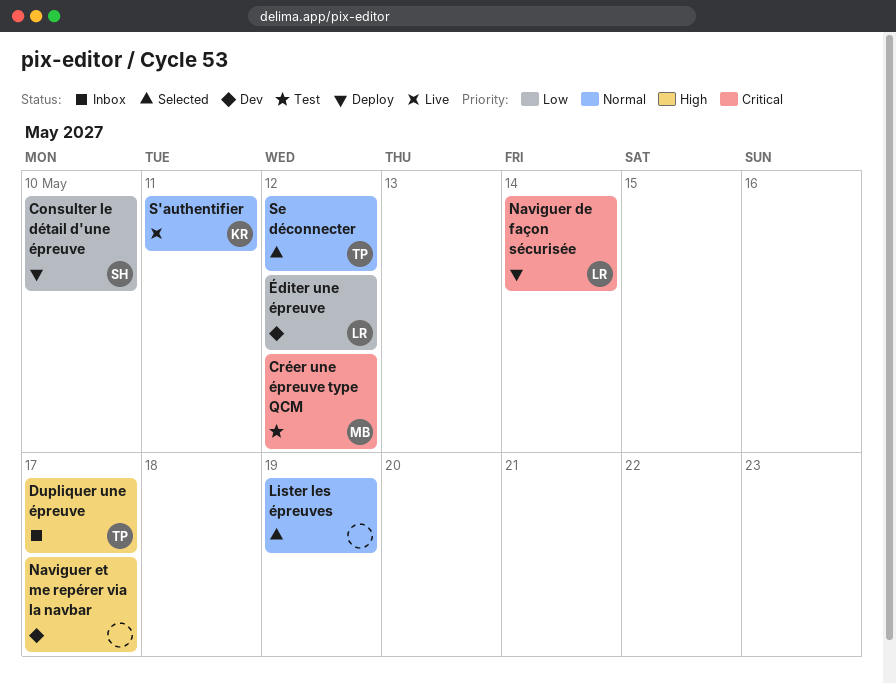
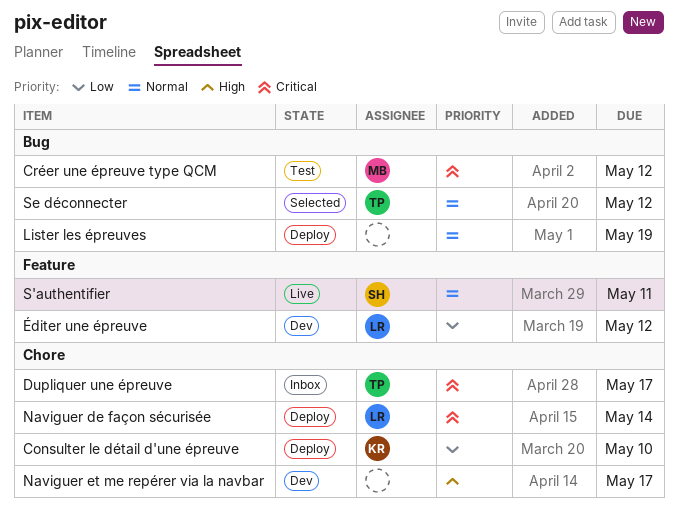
Consulter le détail d'une épreuve, owner: SH -> KR
Dupliquer une épreuve, priority: High -> Critical
Lister les épreuves, status: Selected -> Deploy
S'authentifier, owner: KR -> SH

